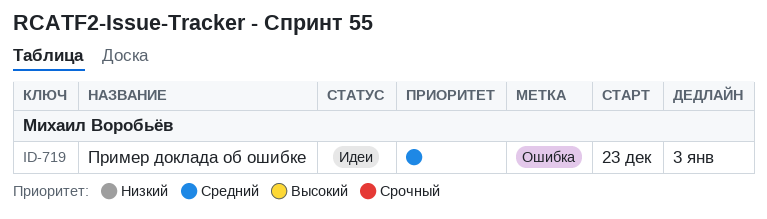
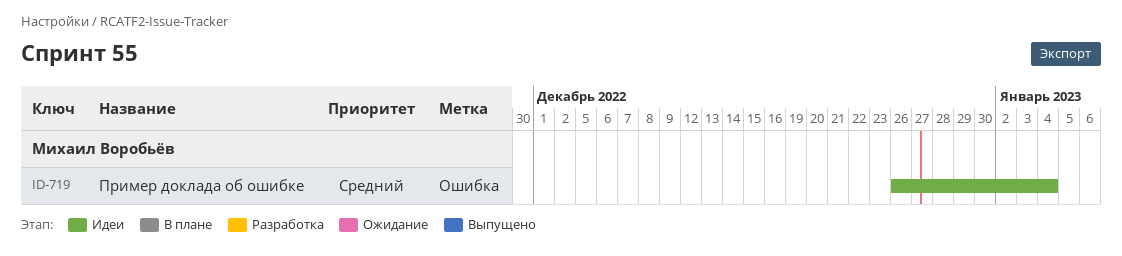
ID-719, start: Dec 23 -> Dec 26
ID-719, due: Jan 3 -> Jan 4

